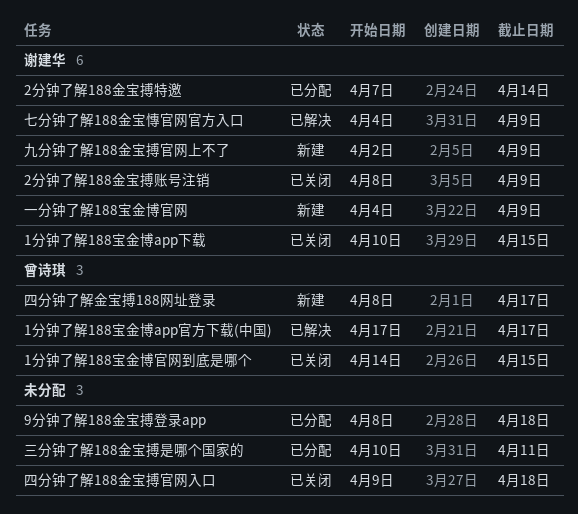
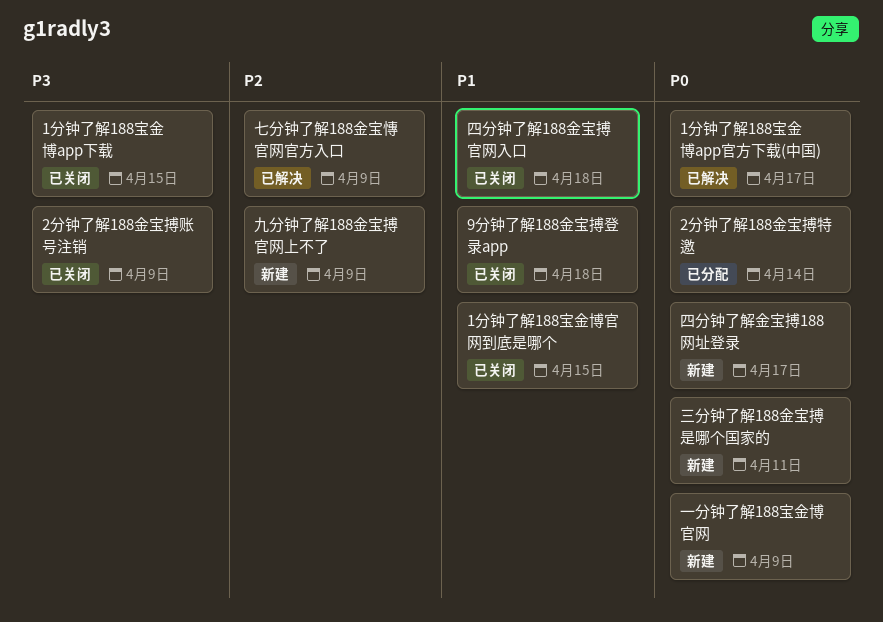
9分钟了解188金宝搏登录app, status: 已分配 -> 已关闭
三分钟了解188金宝搏是哪个国家的, status: 已分配 -> 新建

